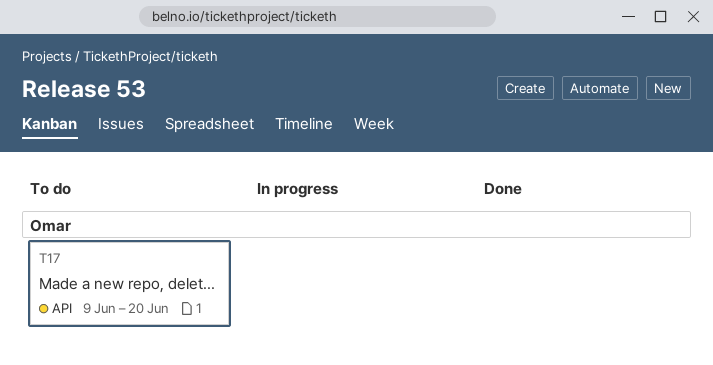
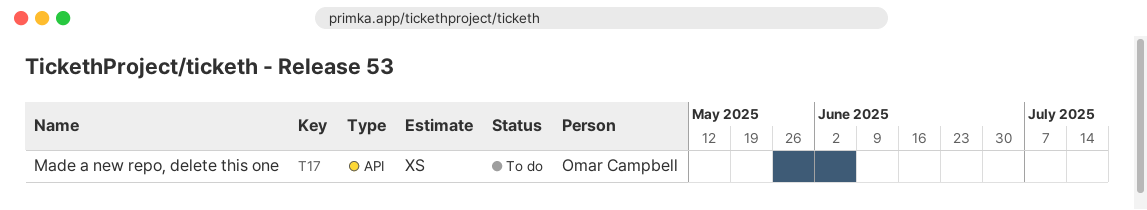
T17, start: Jun 9 -> May 26
T17, due: Jun 20 -> Jun 6

